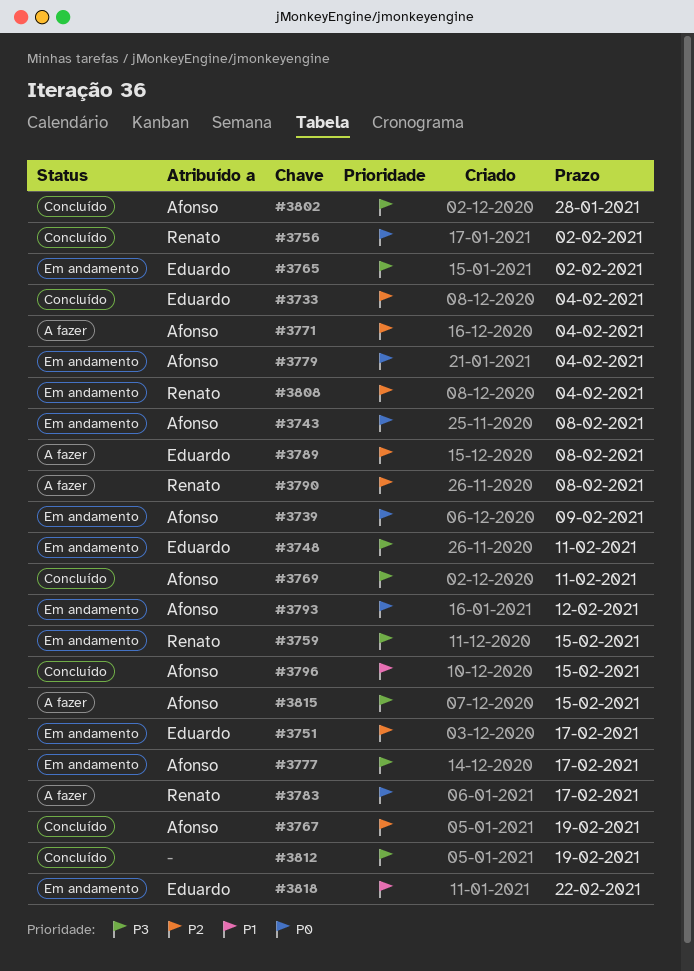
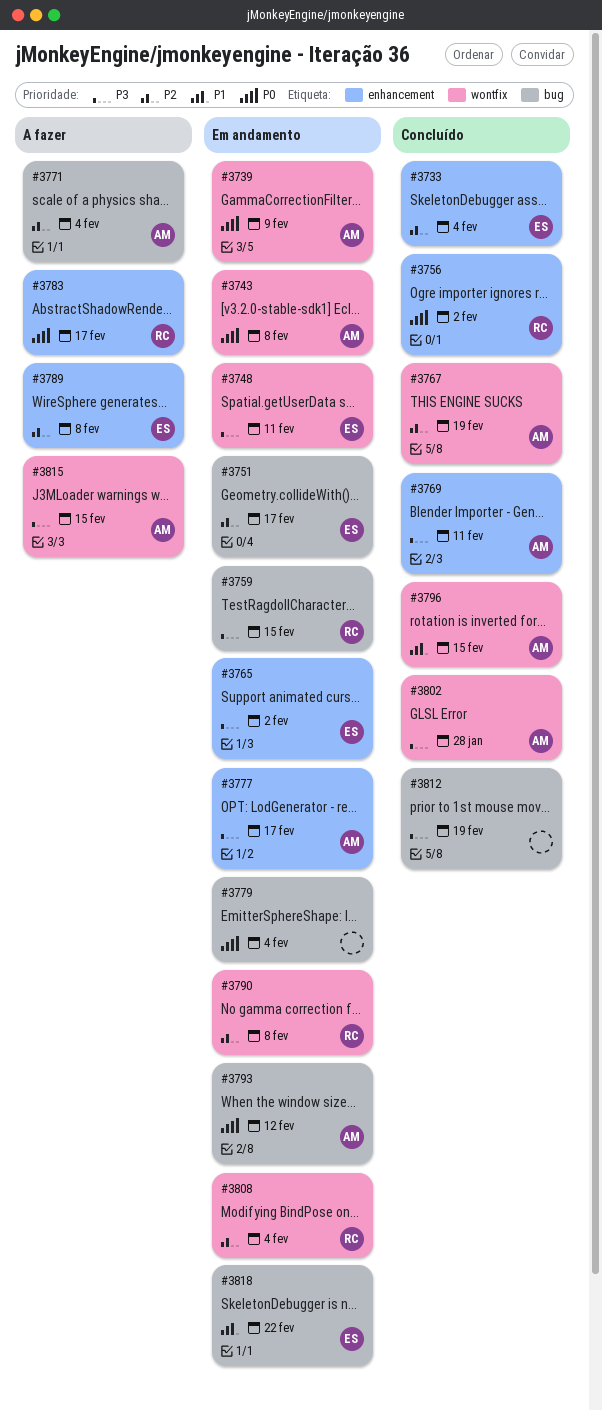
#3779, owner: Afonso -> none
#3790, status: A fazer -> Em andamento

